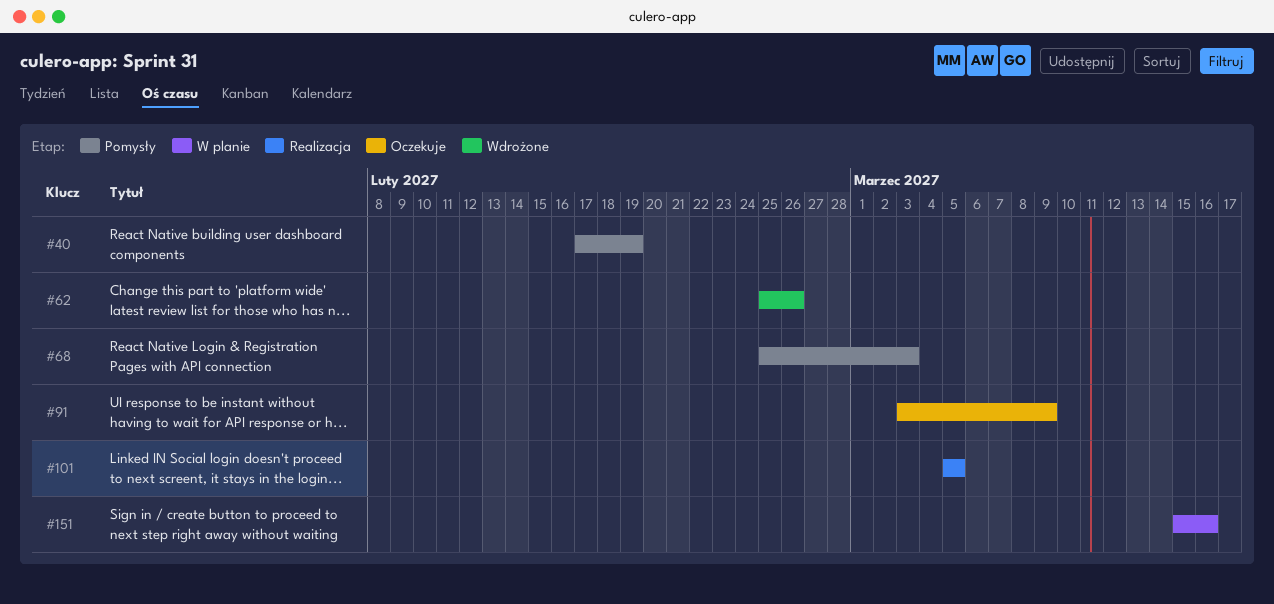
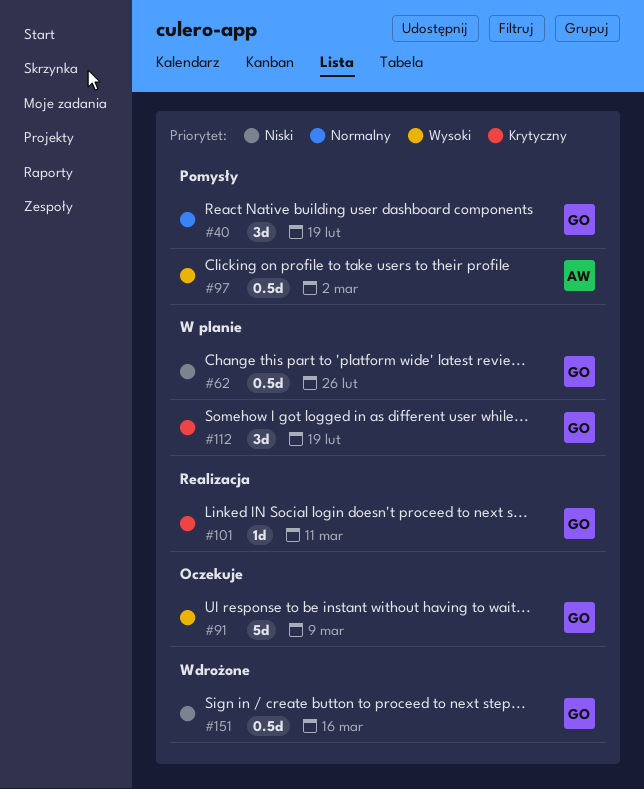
#62, status: Wdrożone -> W planie
#68: present -> none
#97: none -> present
#101, due: Mar 5 -> Mar 11
#112: none -> present
#151, status: W planie -> Wdrożone

